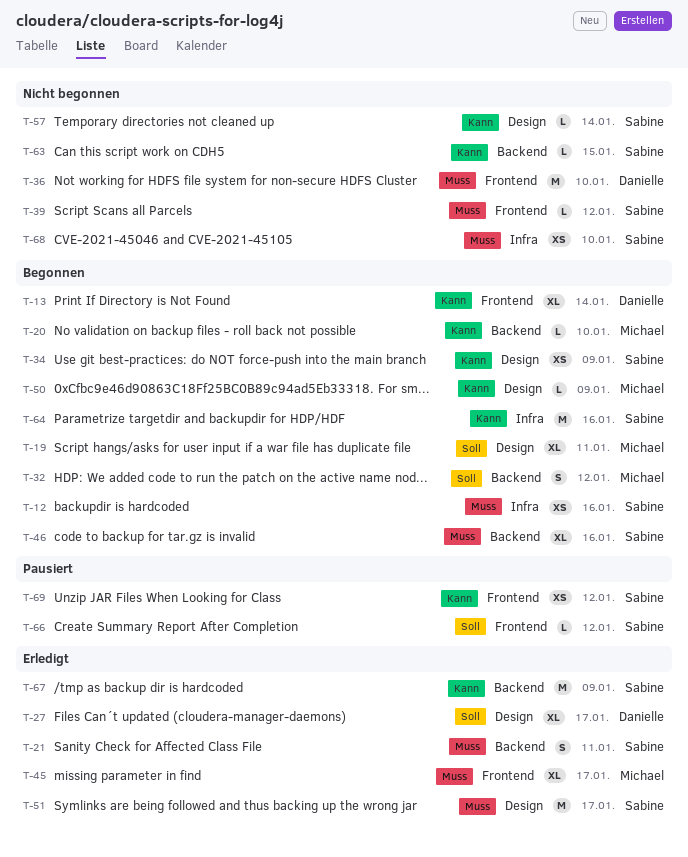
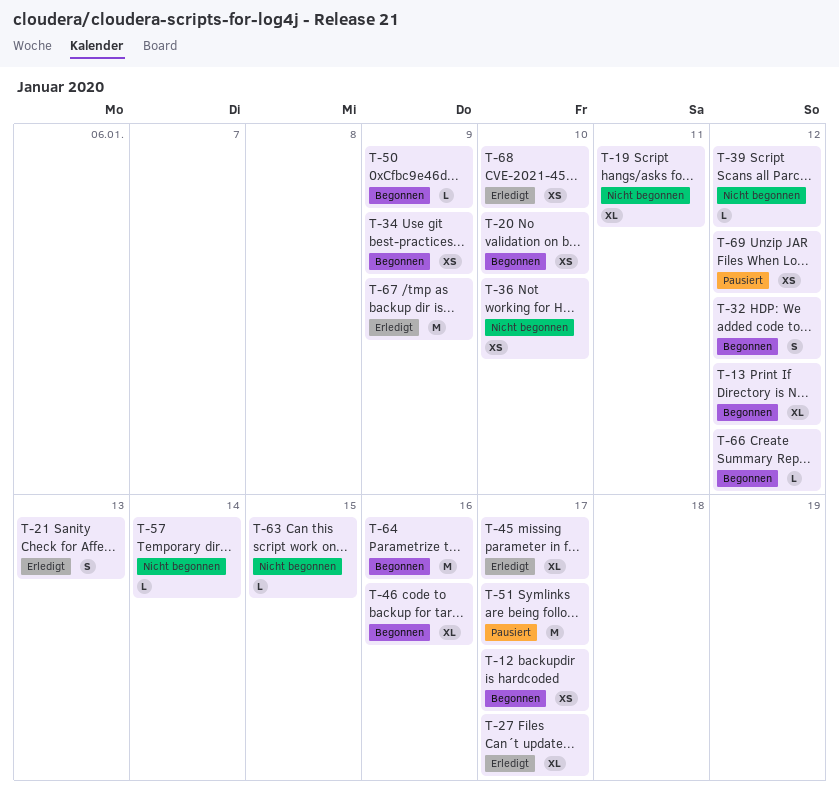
T-12, due: Jan 16 -> Jan 17
T-13, due: Jan 14 -> Jan 12
T-19, status: Begonnen -> Nicht begonnen
T-20, estimate: L -> XS
T-21, due: Jan 11 -> Jan 13
T-36, estimate: M -> XS
T-51, status: Erledigt -> Pausiert
T-66, status: Pausiert -> Begonnen
T-68, status: Nicht begonnen -> Erledigt

